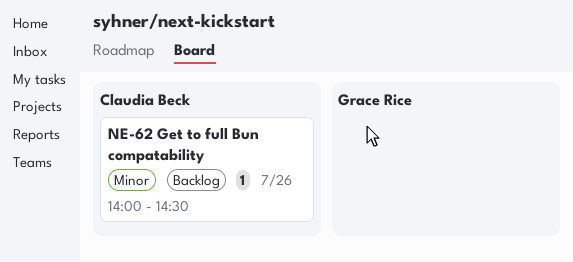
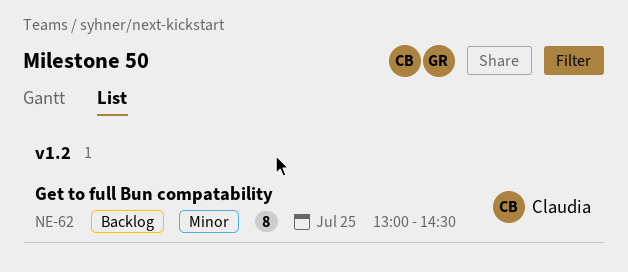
NE-62, estimate: 1 -> 8
NE-62, day: Jul 26 -> Jul 25
NE-62, begins: 14:00 -> 13:00

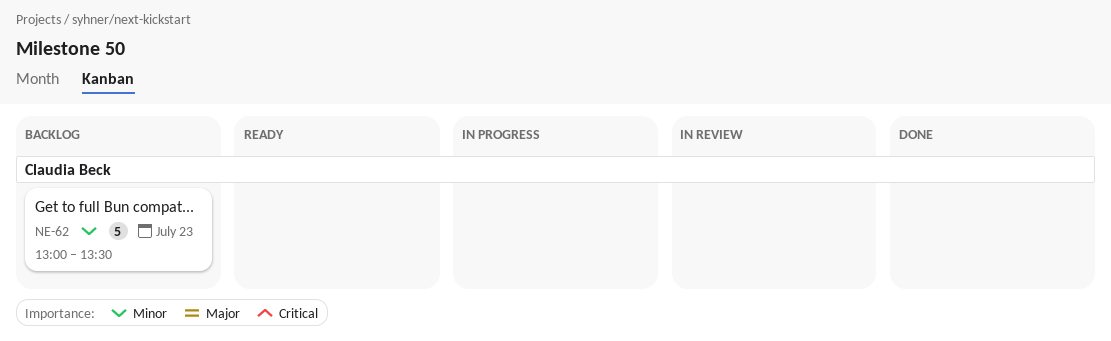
NE-62, estimate: 8 -> 5
NE-62, day: Jul 25 -> Jul 23
NE-62, ends: 14:30 -> 13:30

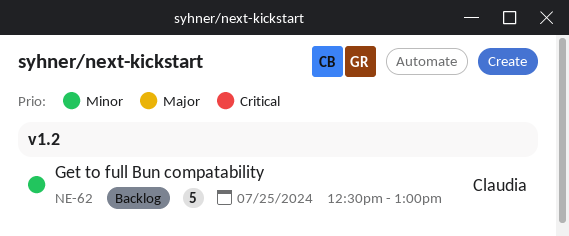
NE-62, day: Jul 23 -> Jul 25
NE-62, begins: 13:00 -> 12:30
NE-62, ends: 13:30 -> 13:00

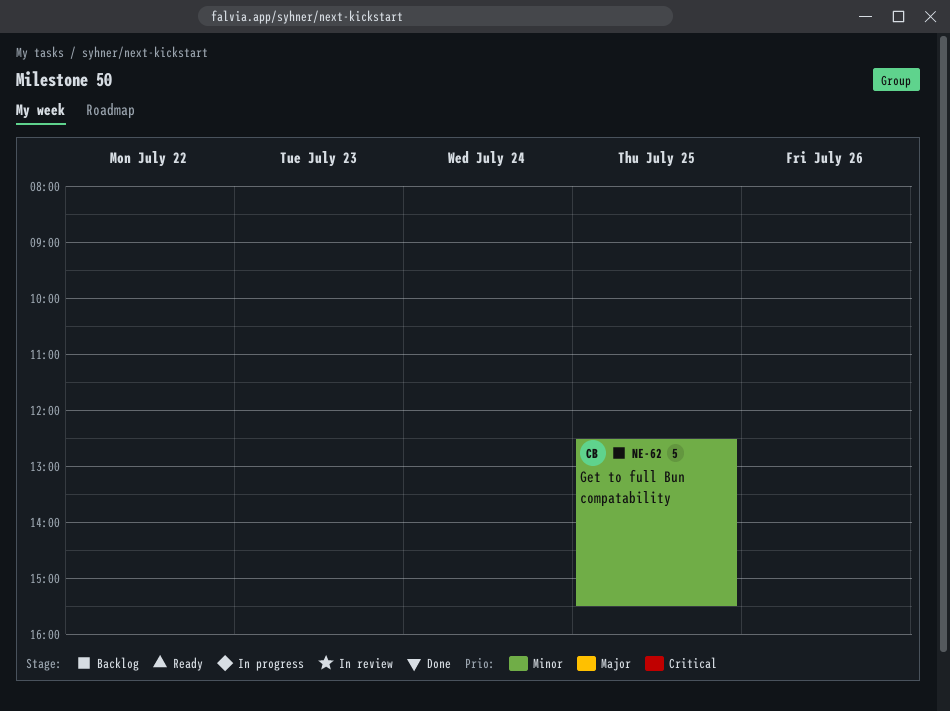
NE-62, ends: 13:00 -> 15:30

